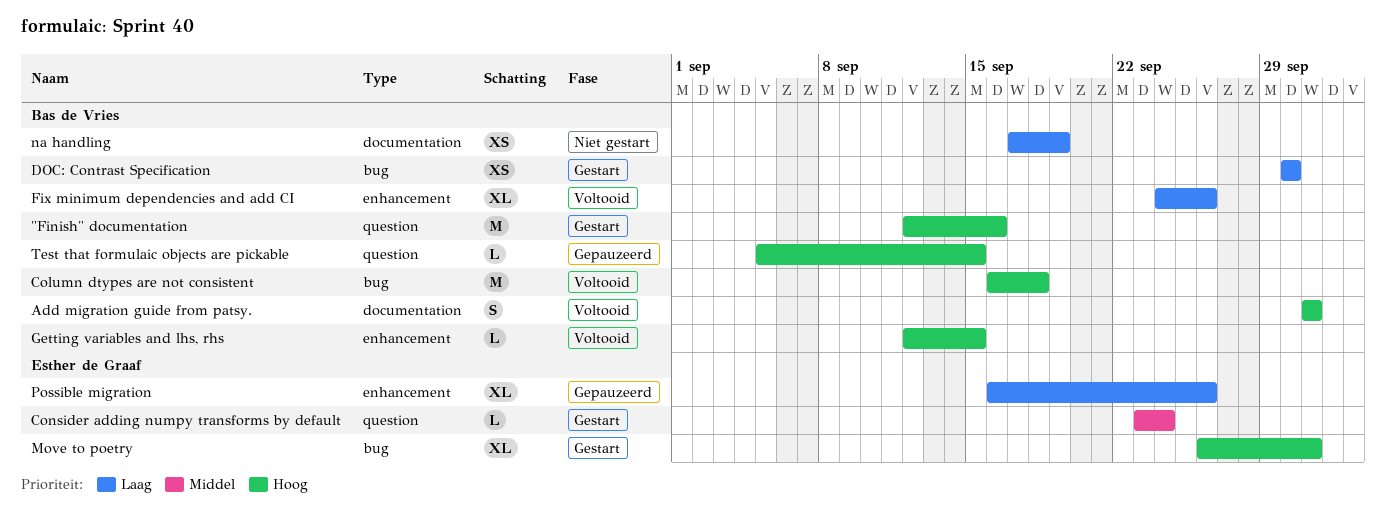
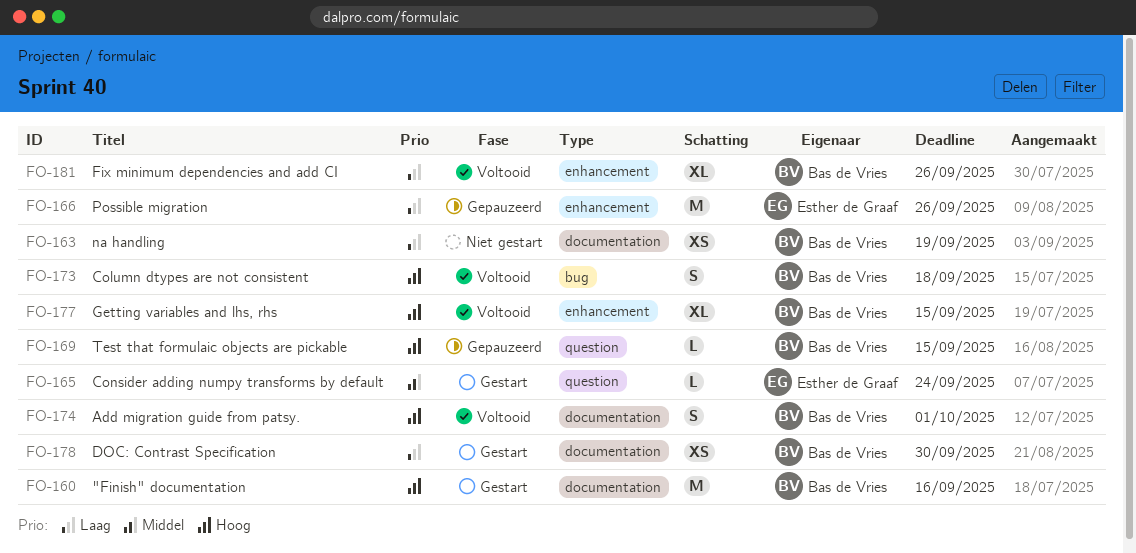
"Finish" documentation, label: question -> documentation
Column dtypes are not consistent, estimate: M -> S
DOC: Contrast Specification, label: bug -> documentation
Getting variables and lhs, rhs, estimate: L -> XL
Move to poetry: present -> none
Possible migration, estimate: XL -> M

